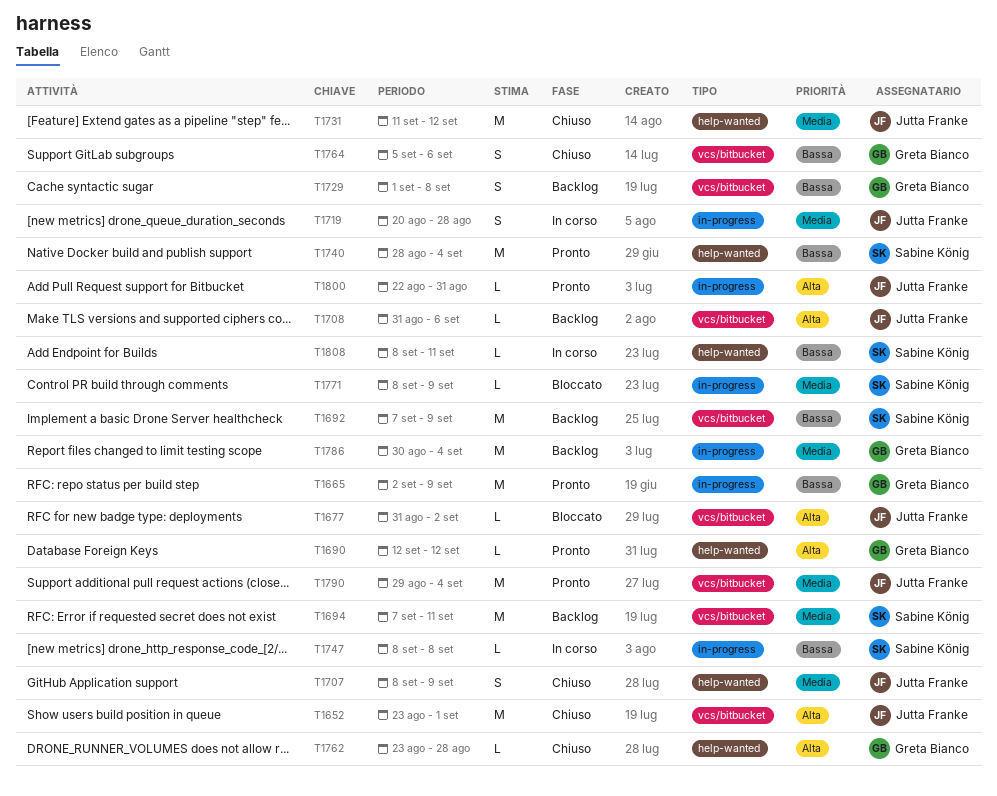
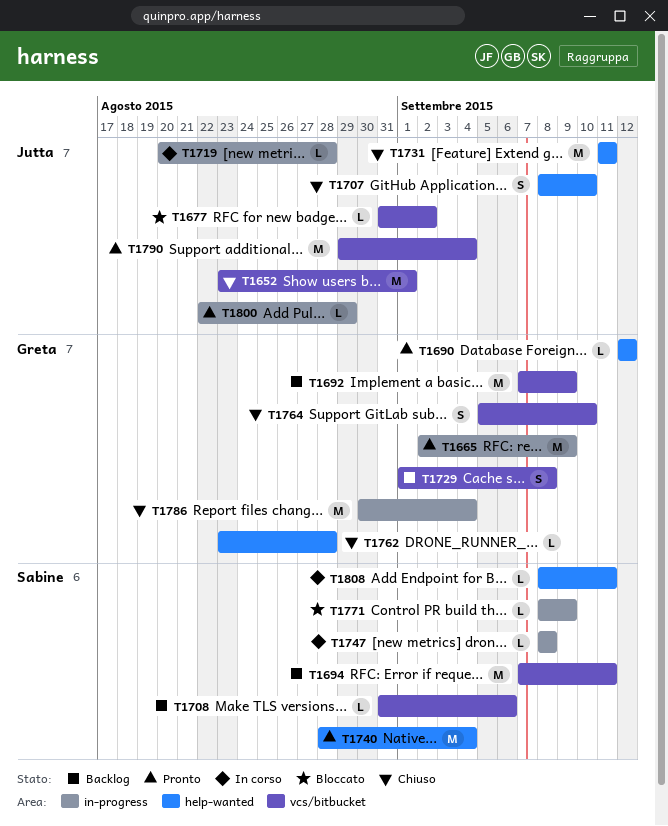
T1692, owner: Sabine König -> Greta Bianco
T1707, due: Sep 9 -> Sep 10
T1708, owner: Jutta Franke -> Sabine König
T1719, estimate: S -> L
T1731, due: Sep 12 -> Sep 11
T1764, due: Sep 6 -> Sep 10
T1786, status: Backlog -> Chiuso
T1800, due: Aug 31 -> Aug 29

